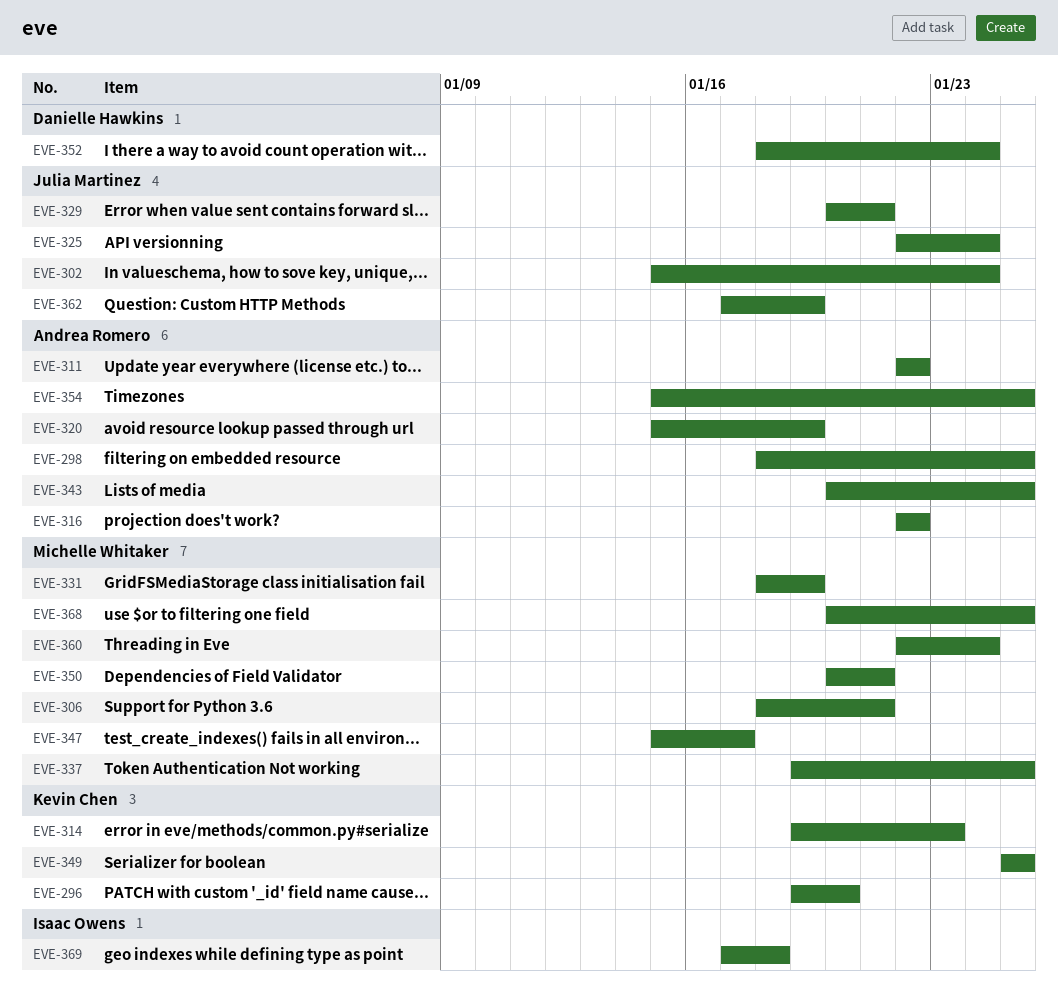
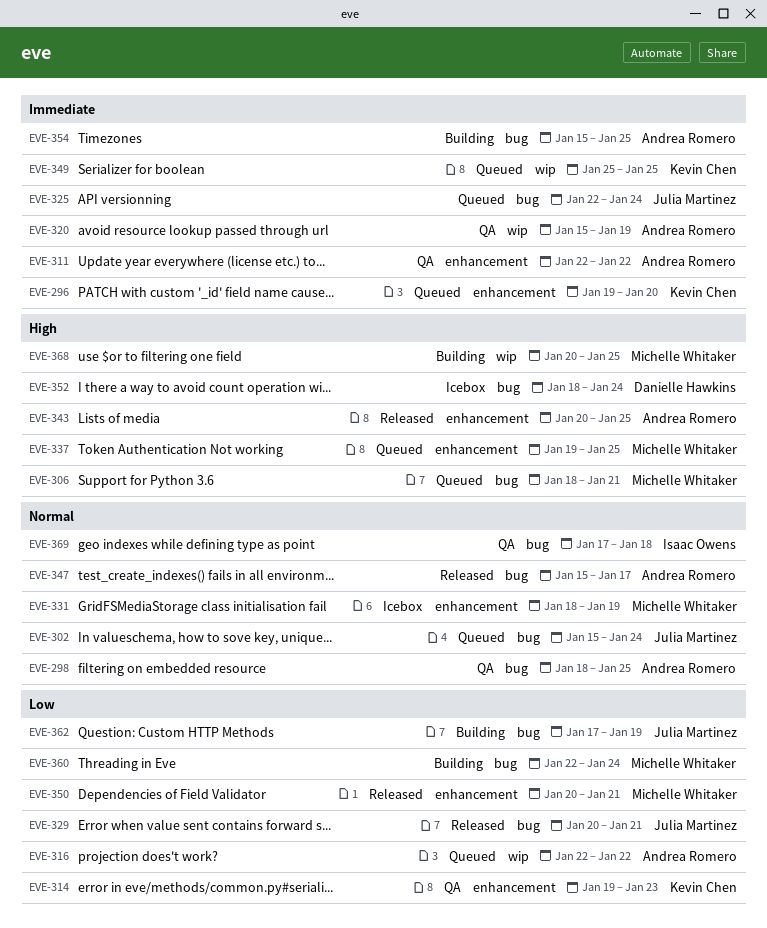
EVE-347, owner: Michelle Whitaker -> Andrea Romero

